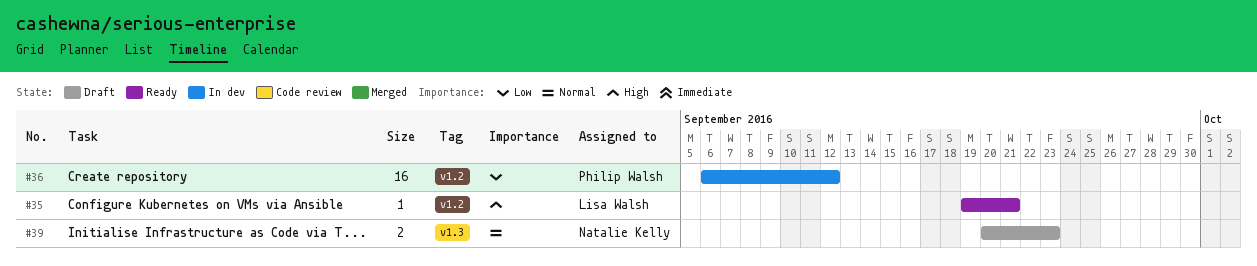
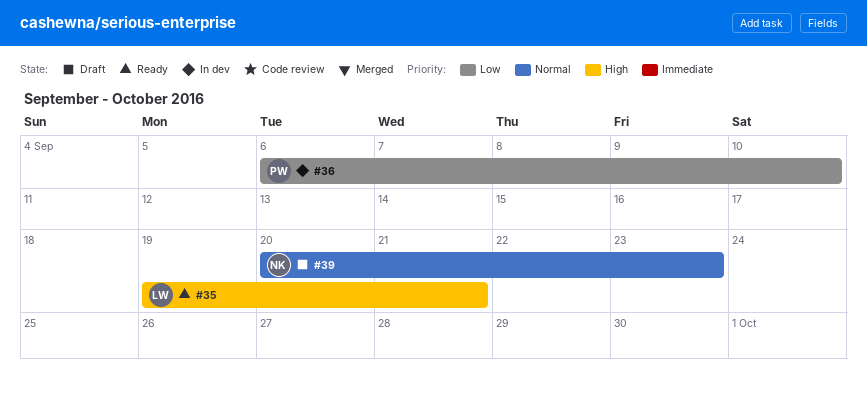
#36, due: Sep 12 -> Sep 10

